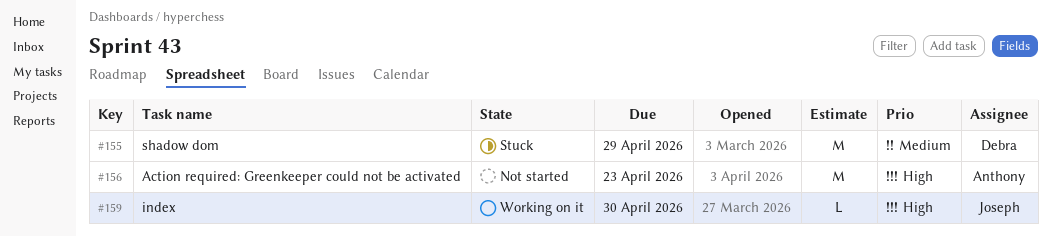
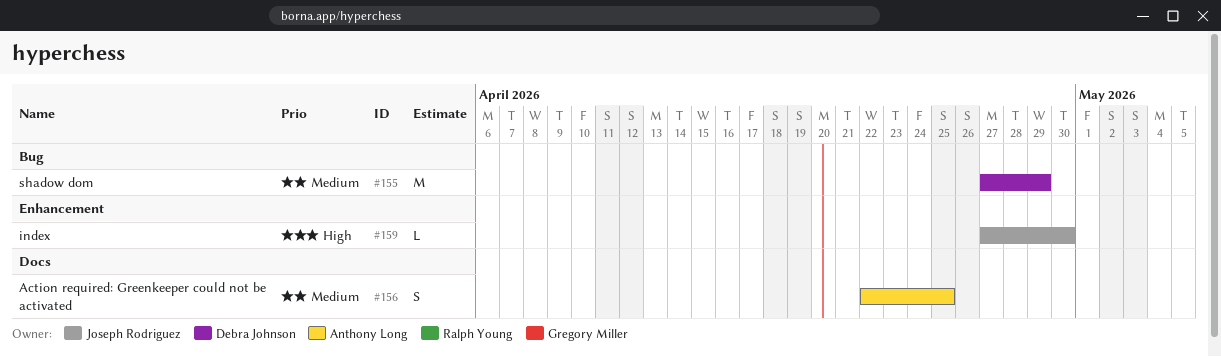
#156, priority: High -> Medium
#156, estimate: M -> S
#156, due: Apr 23 -> Apr 25

